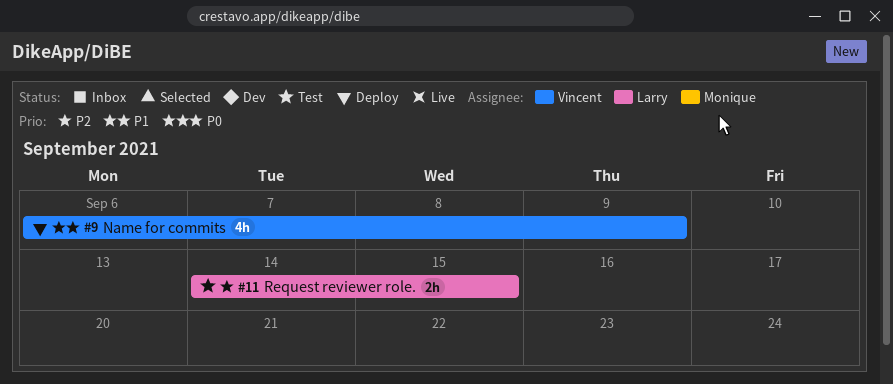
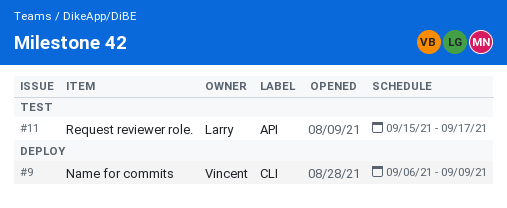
#11, start: Sep 14 -> Sep 15
#11, due: Sep 15 -> Sep 17

